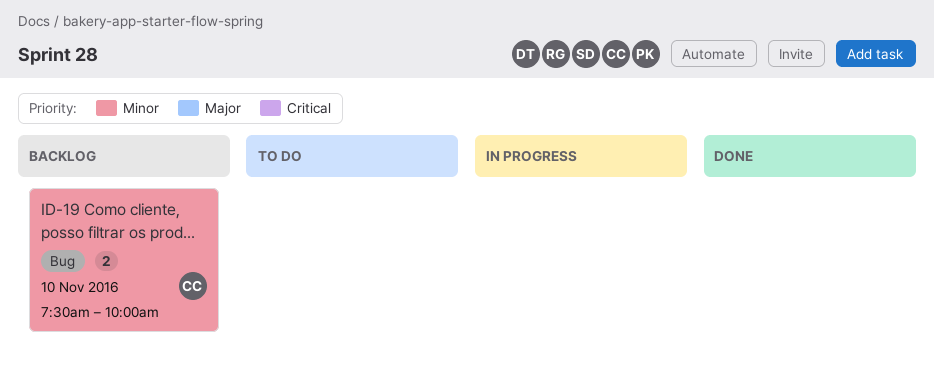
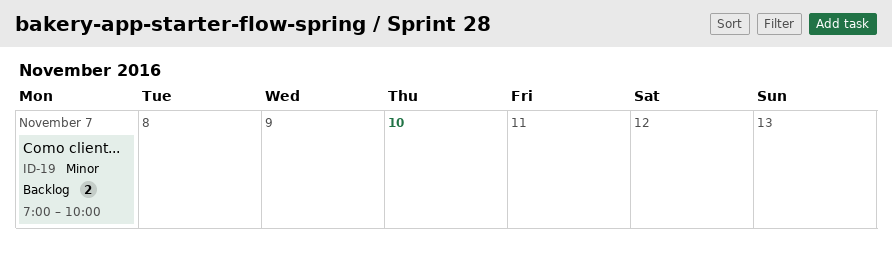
ID-19, day: Nov 10 -> Nov 7
ID-19, begins: 07:30 -> 07:00

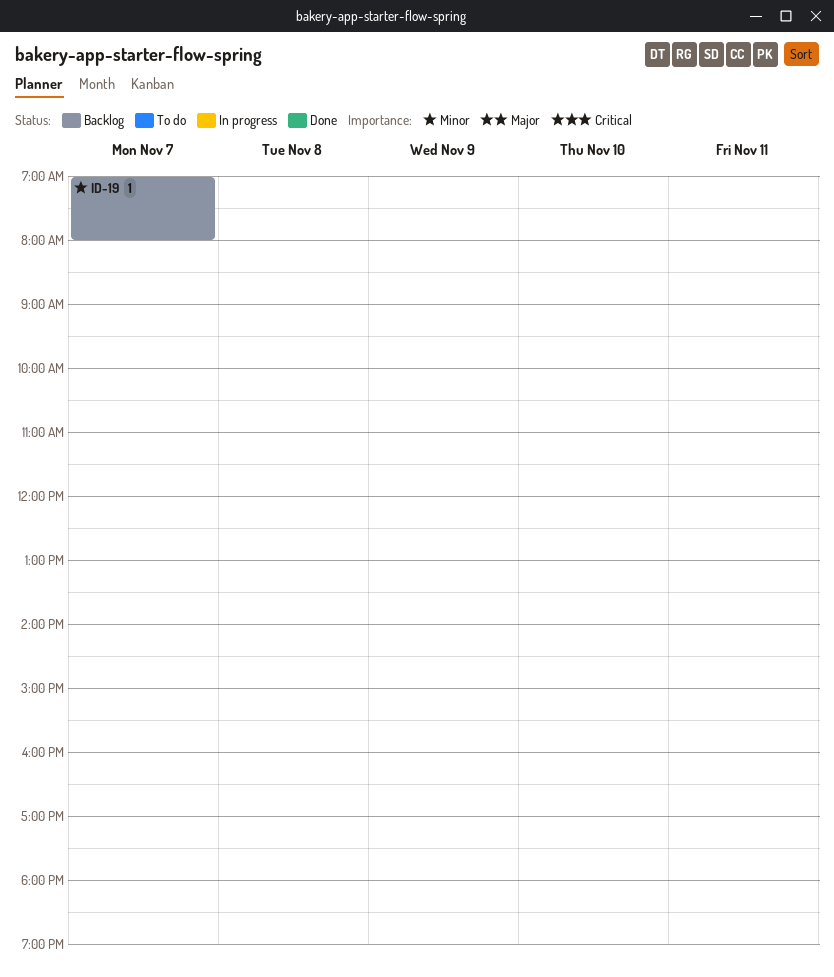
ID-19, estimate: 2 -> 1
ID-19, ends: 10:00 -> 08:00

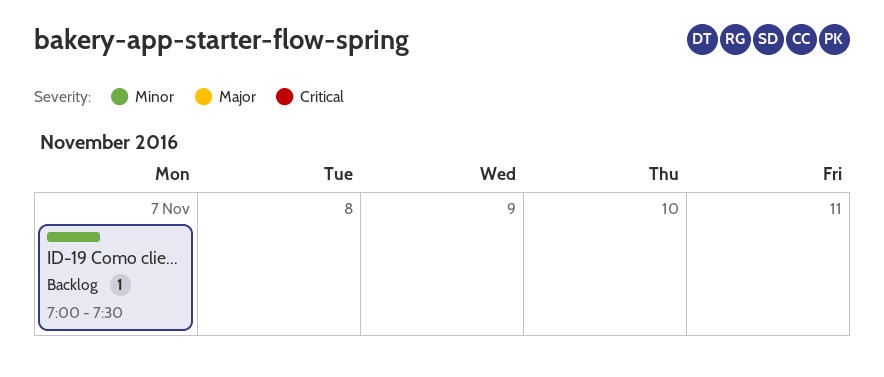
ID-19, ends: 08:00 -> 07:30

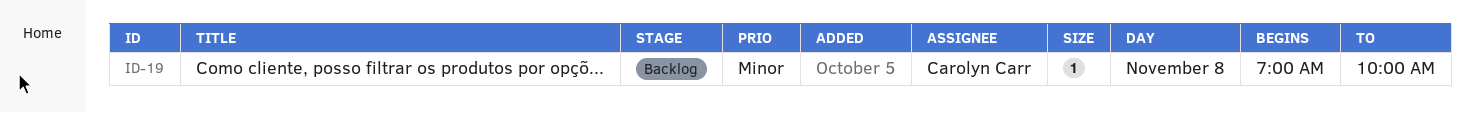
ID-19, day: Nov 7 -> Nov 8
ID-19, ends: 07:30 -> 10:00

